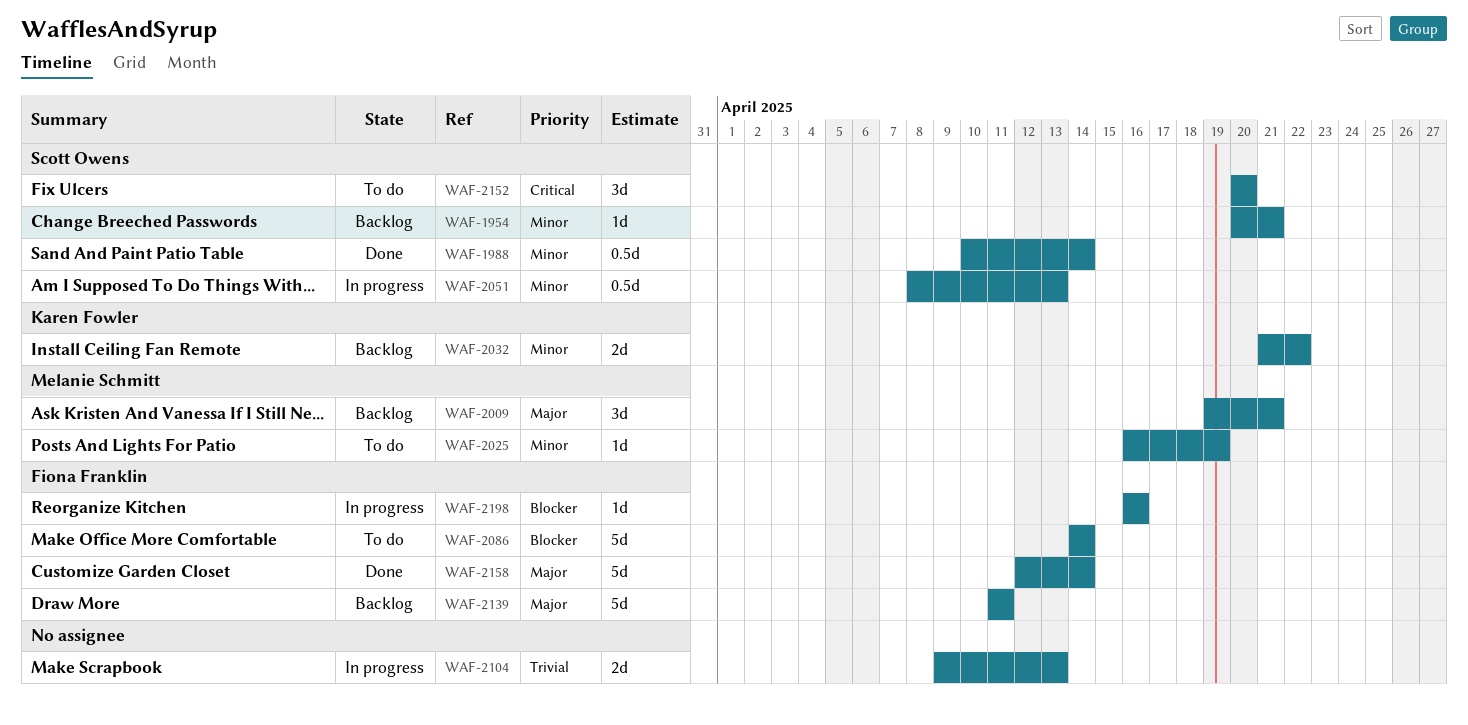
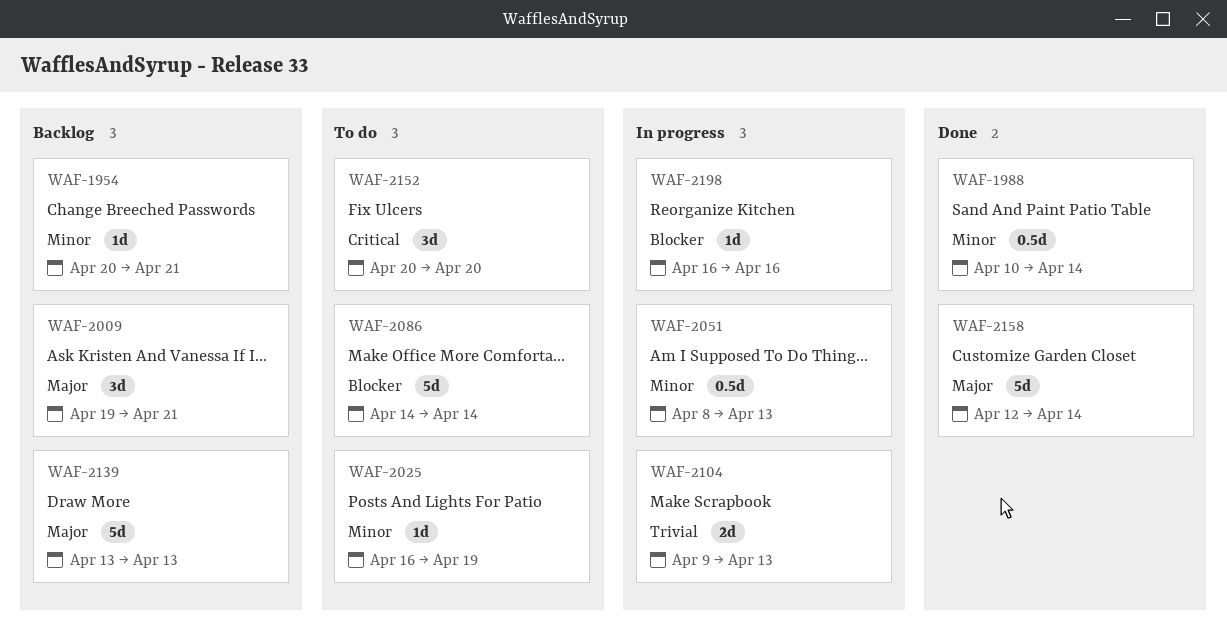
WAF-2032: present -> none
WAF-2139, start: Apr 11 -> Apr 13
WAF-2139, due: Apr 11 -> Apr 13

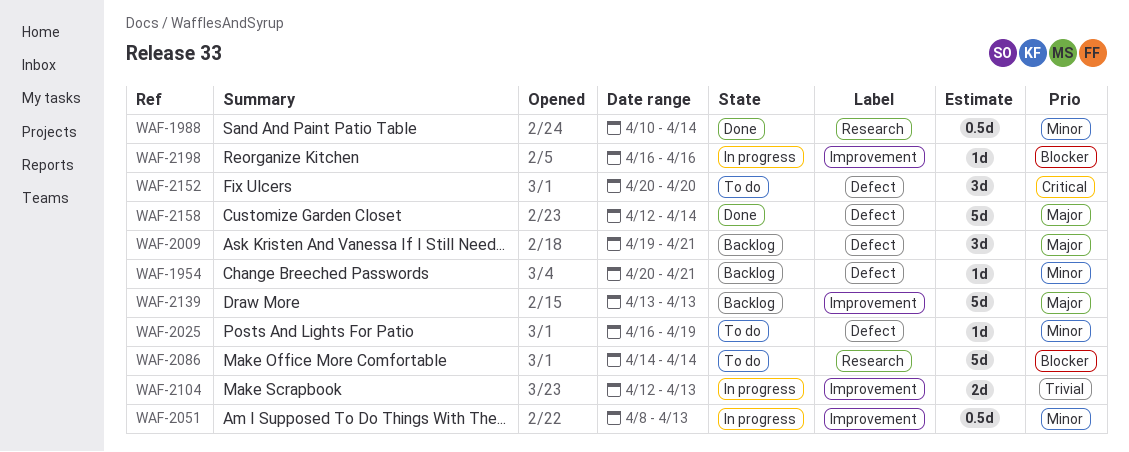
WAF-2104, start: Apr 9 -> Apr 12

